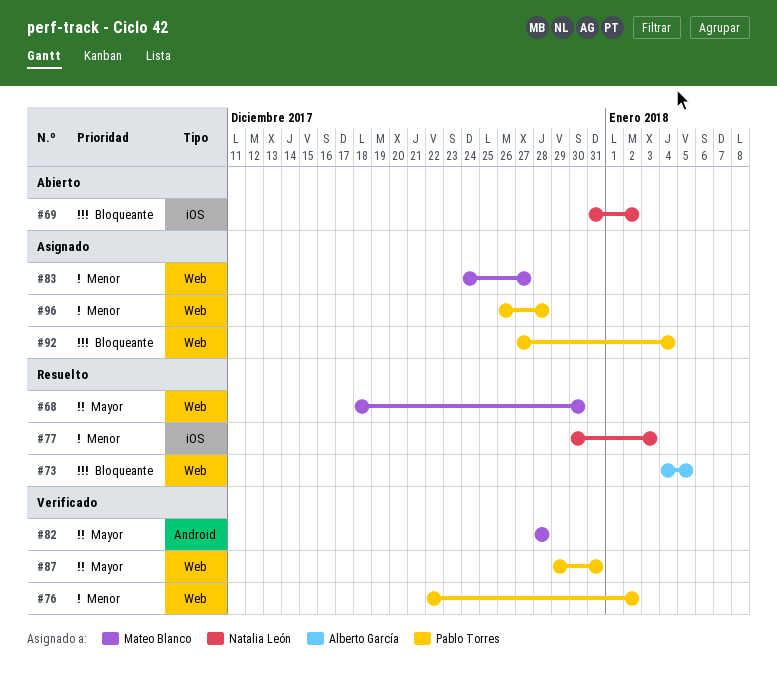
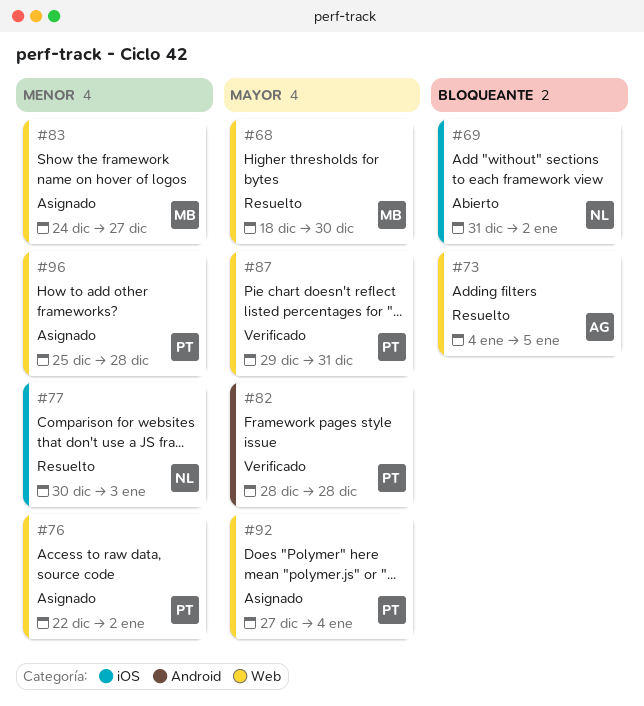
#76, status: Verificado -> Asignado
#82, owner: Mateo Blanco -> Pablo Torres
#92, priority: Bloqueante -> Mayor
#96, start: Dec 26 -> Dec 25

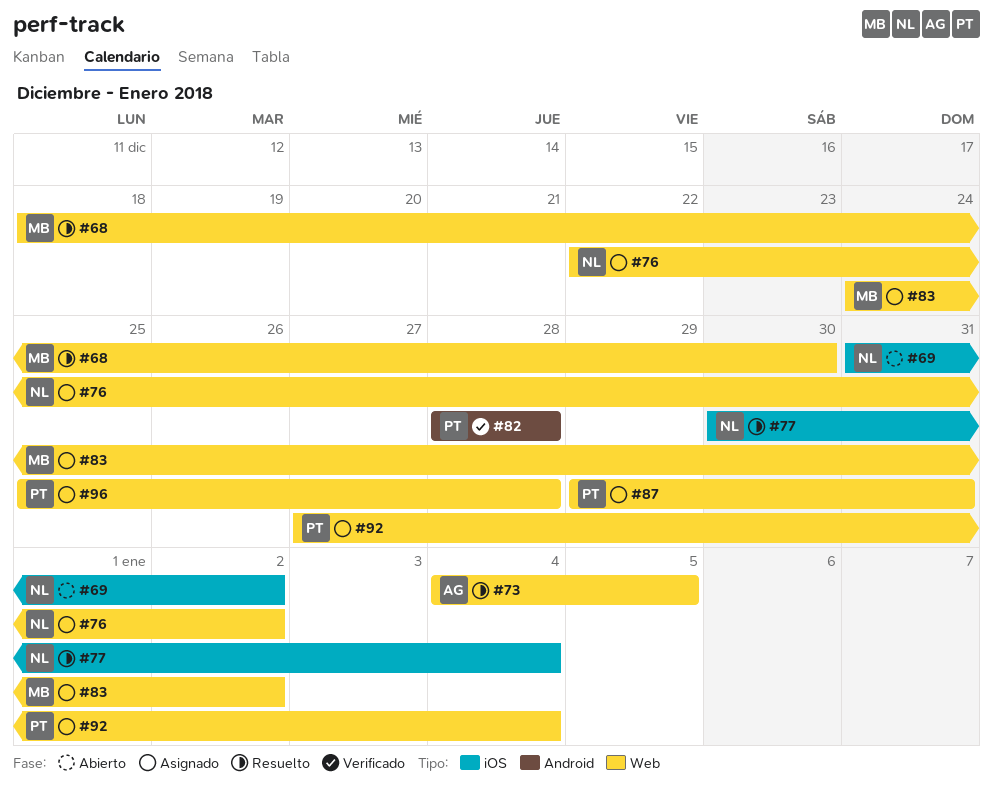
#76, owner: PT -> NL
#77, due: Jan 3 -> Jan 4
#83, due: Dec 27 -> Jan 2
#87, status: Verificado -> Asignado

